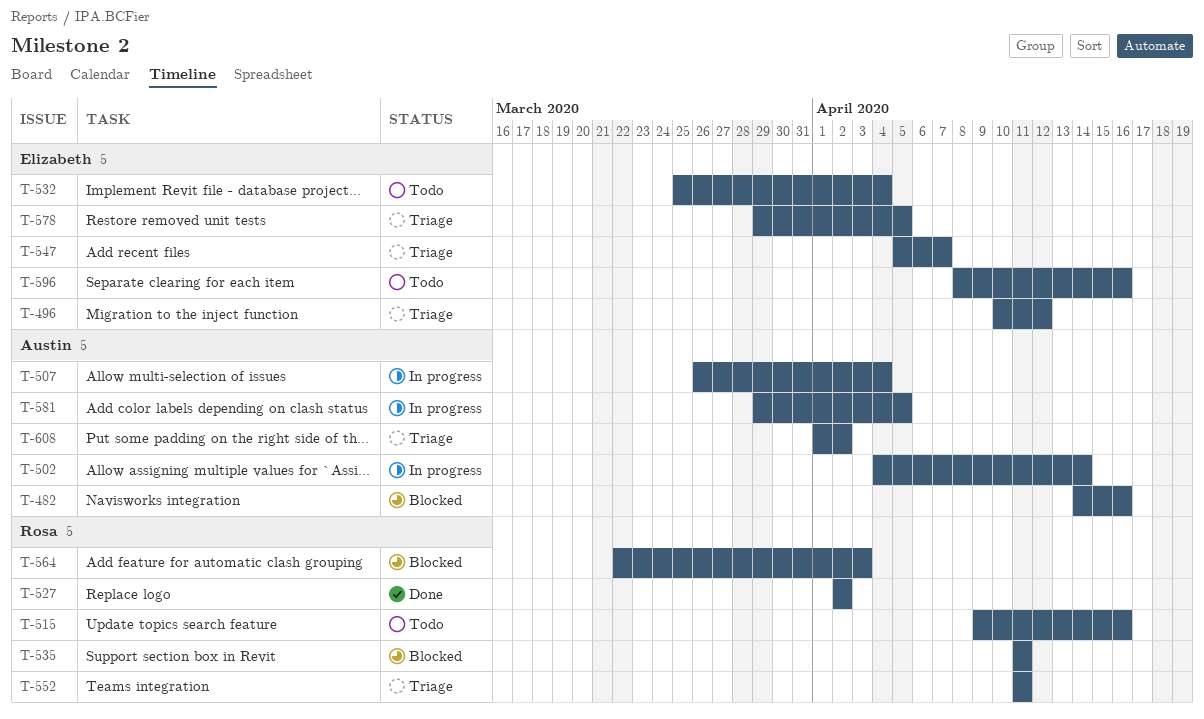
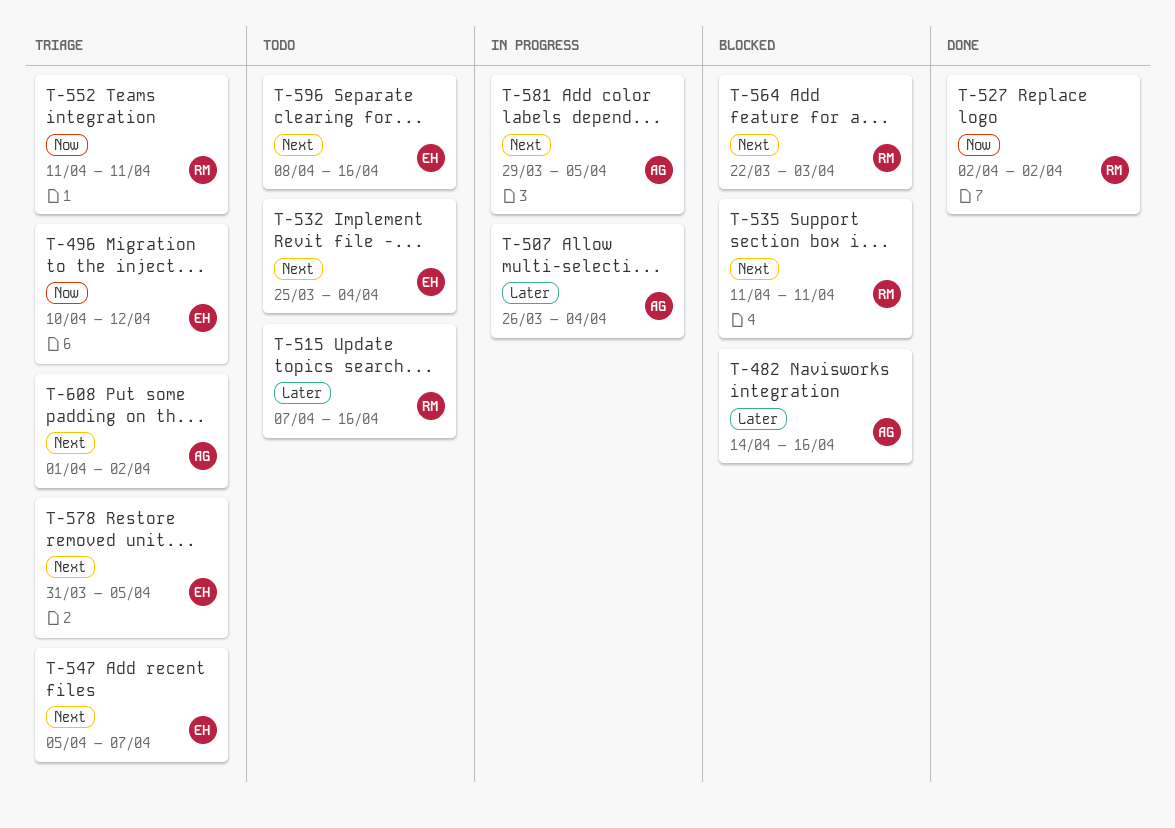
T-502: present -> none
T-515, start: Apr 9 -> Apr 7
T-578, start: Mar 29 -> Mar 31

